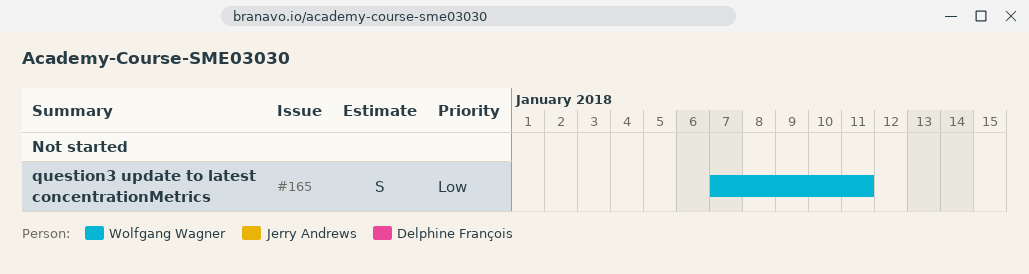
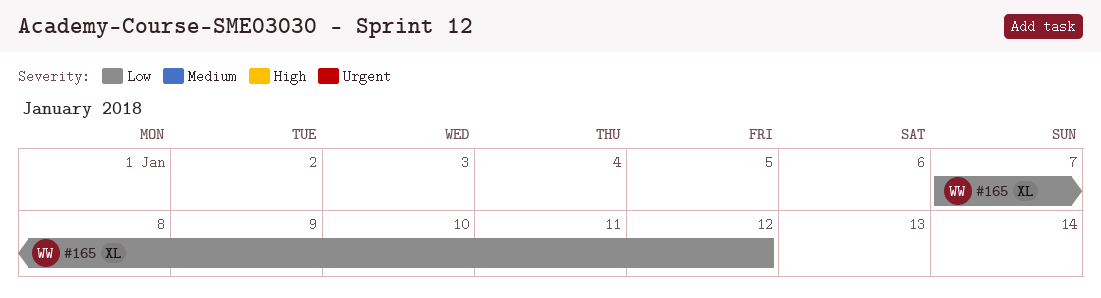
#165, estimate: S -> XL
#165, due: Jan 11 -> Jan 12

